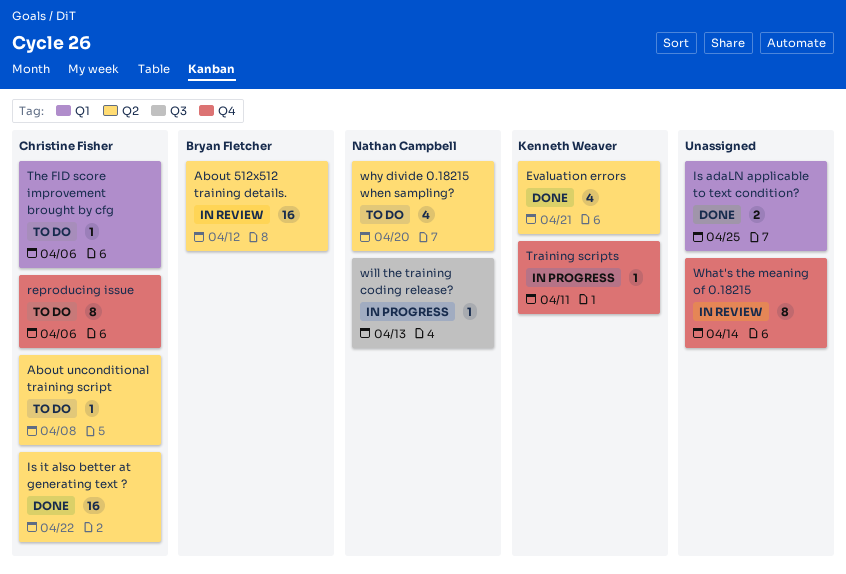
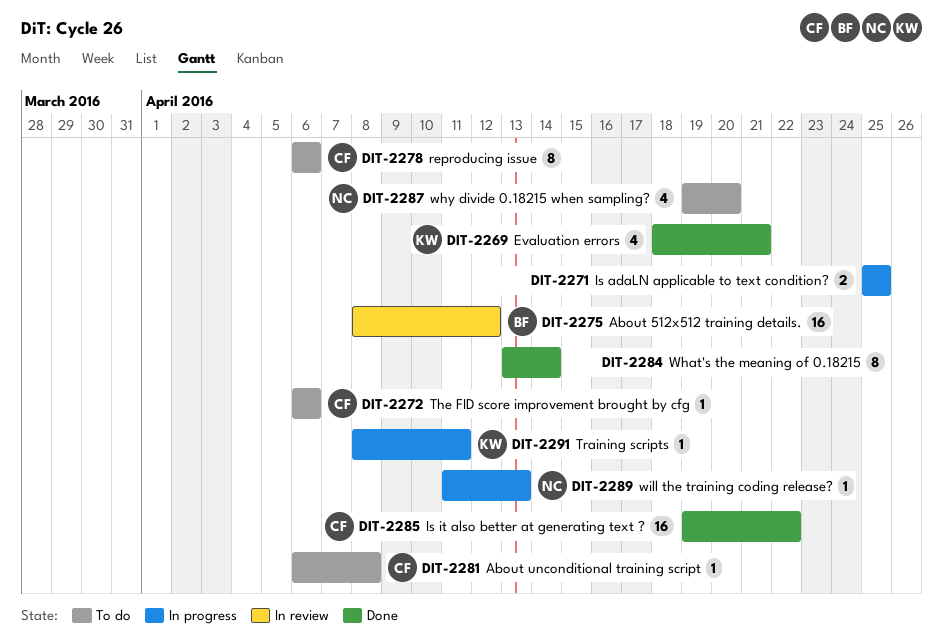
Is adaLN applicable to text condition?, status: Done -> In progress
What's the meaning of 0.18215, status: In review -> Done

